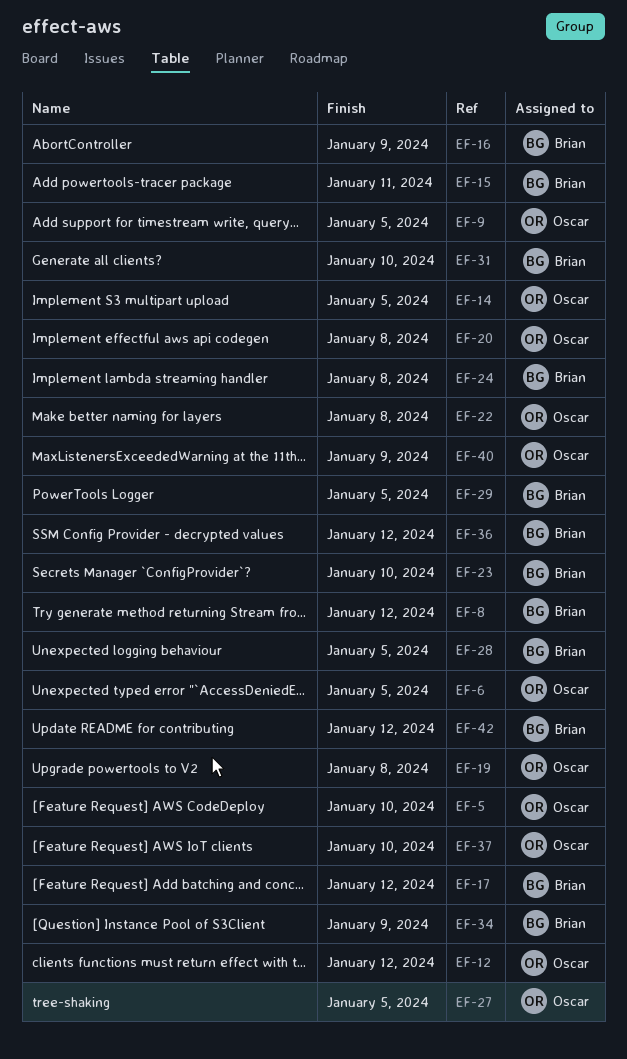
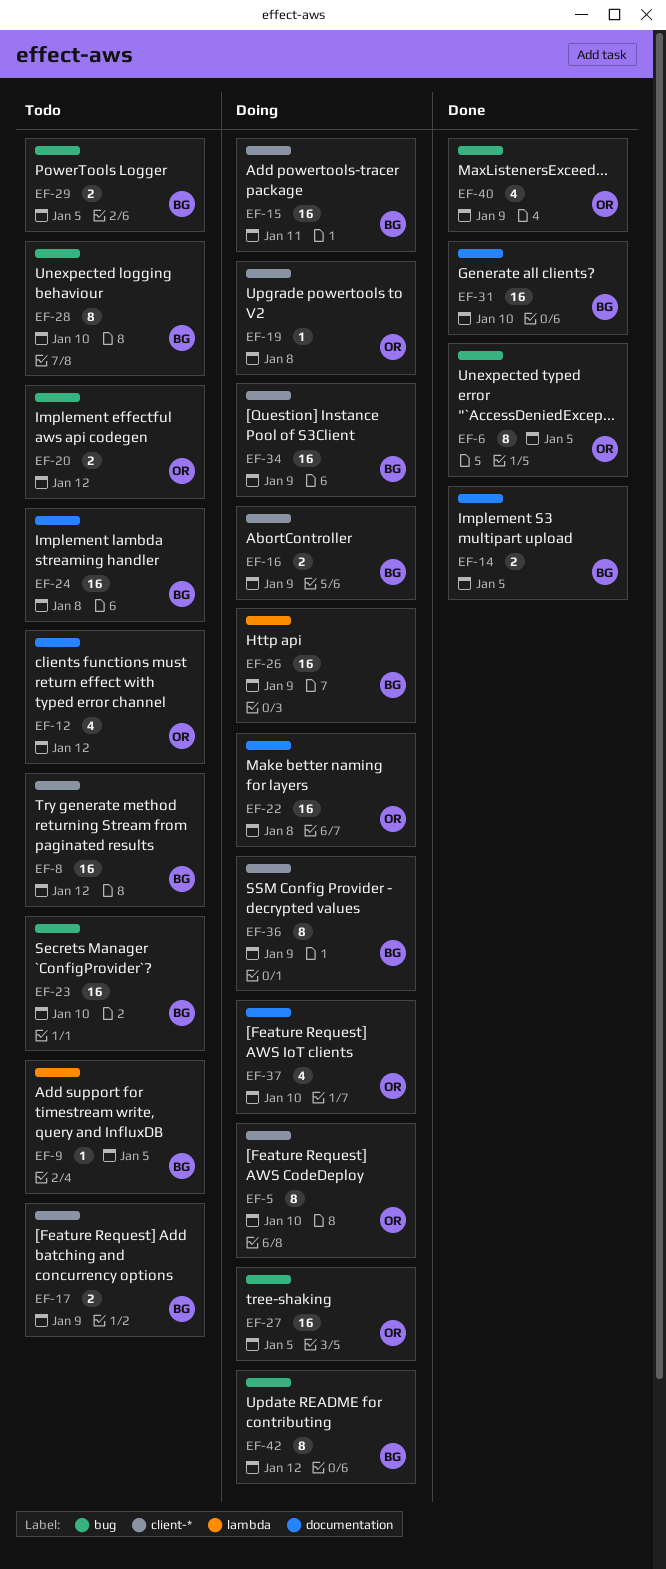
EF-9, owner: Oscar -> Brian
EF-14, owner: Oscar -> Brian
EF-17, due: Jan 12 -> Jan 9
EF-20, due: Jan 8 -> Jan 12
EF-26: none -> present
EF-28, due: Jan 5 -> Jan 10
EF-36, due: Jan 12 -> Jan 9

